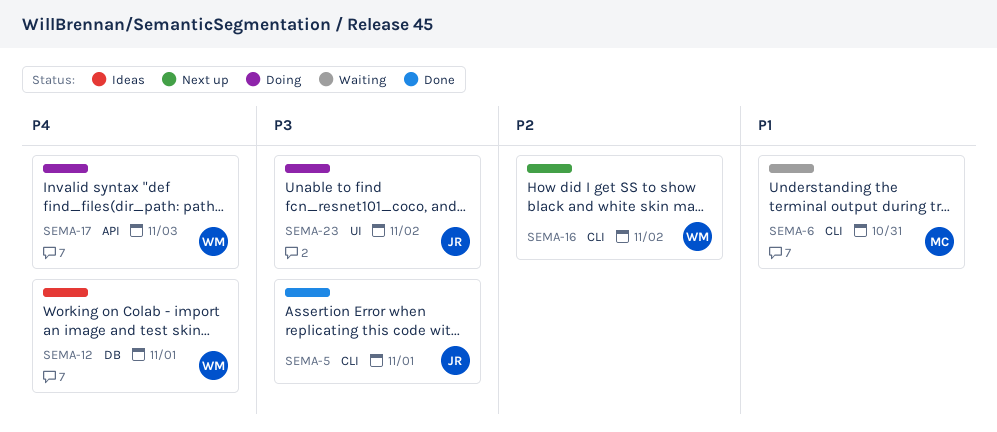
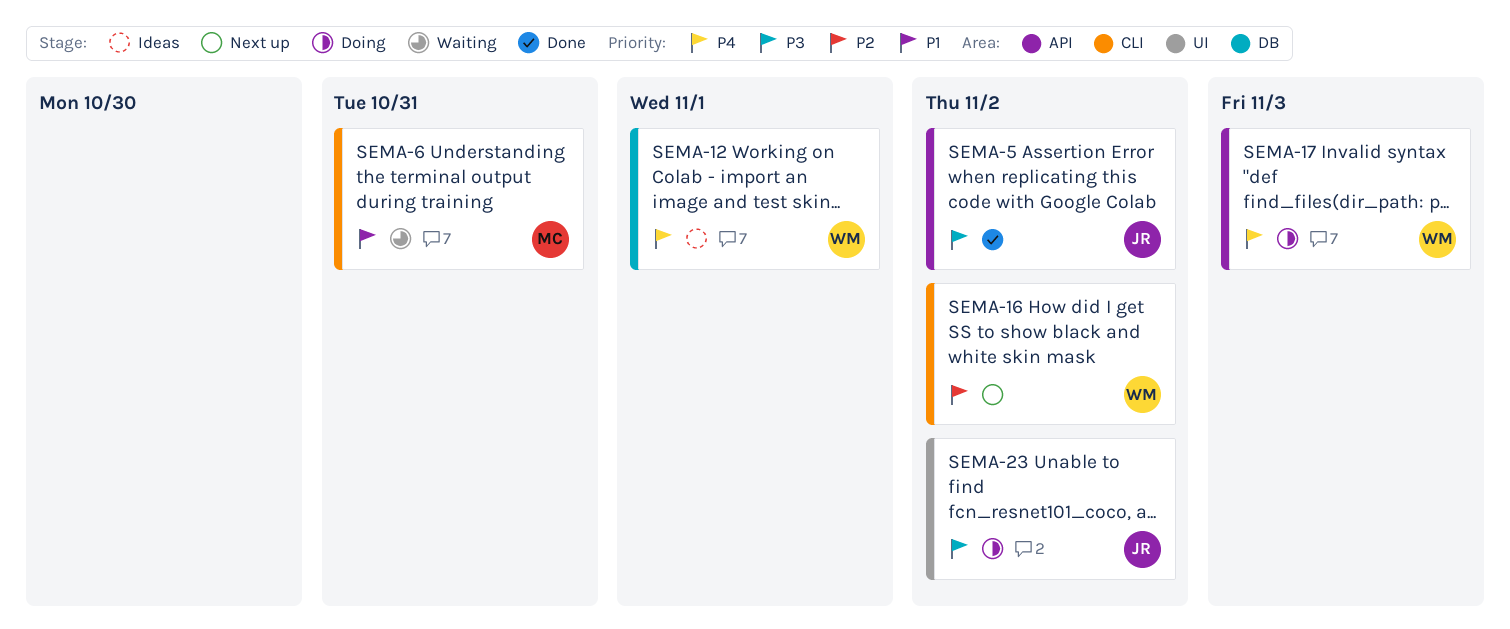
SEMA-5, label: CLI -> API
SEMA-5, due: Nov 1 -> Nov 2

